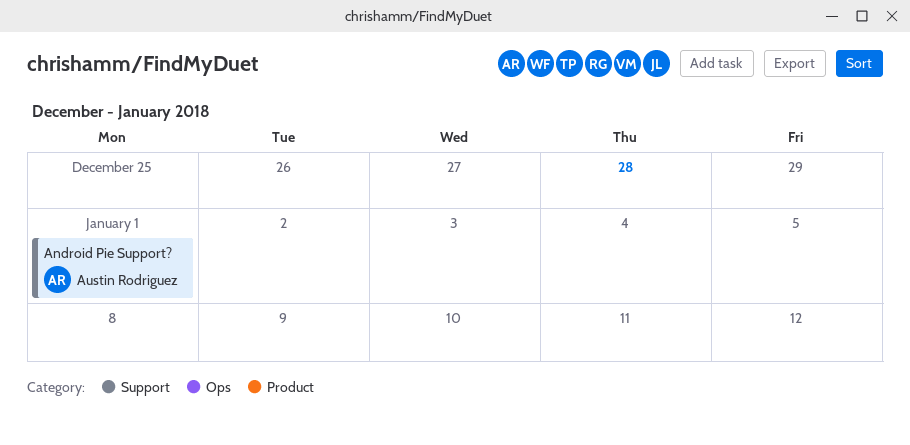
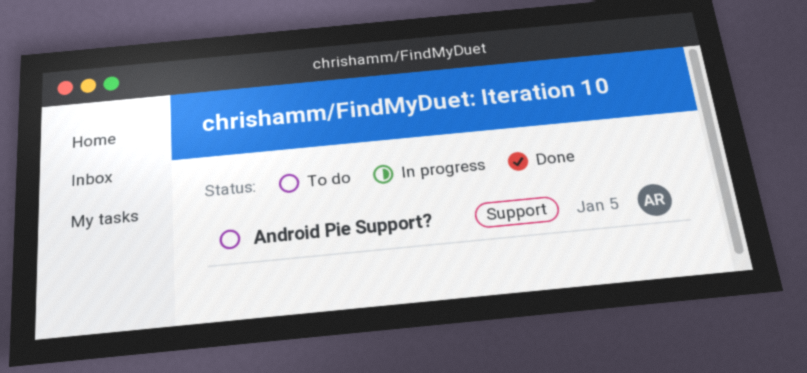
Android Pie Support?, due: Jan 1 -> Jan 5

